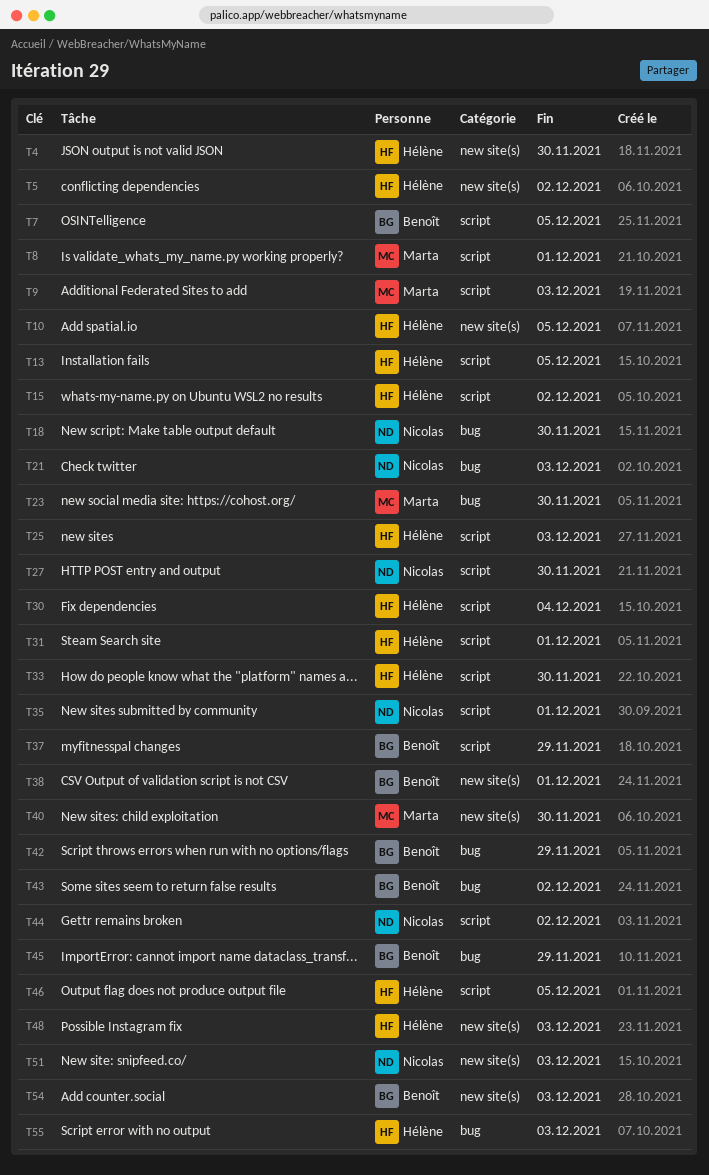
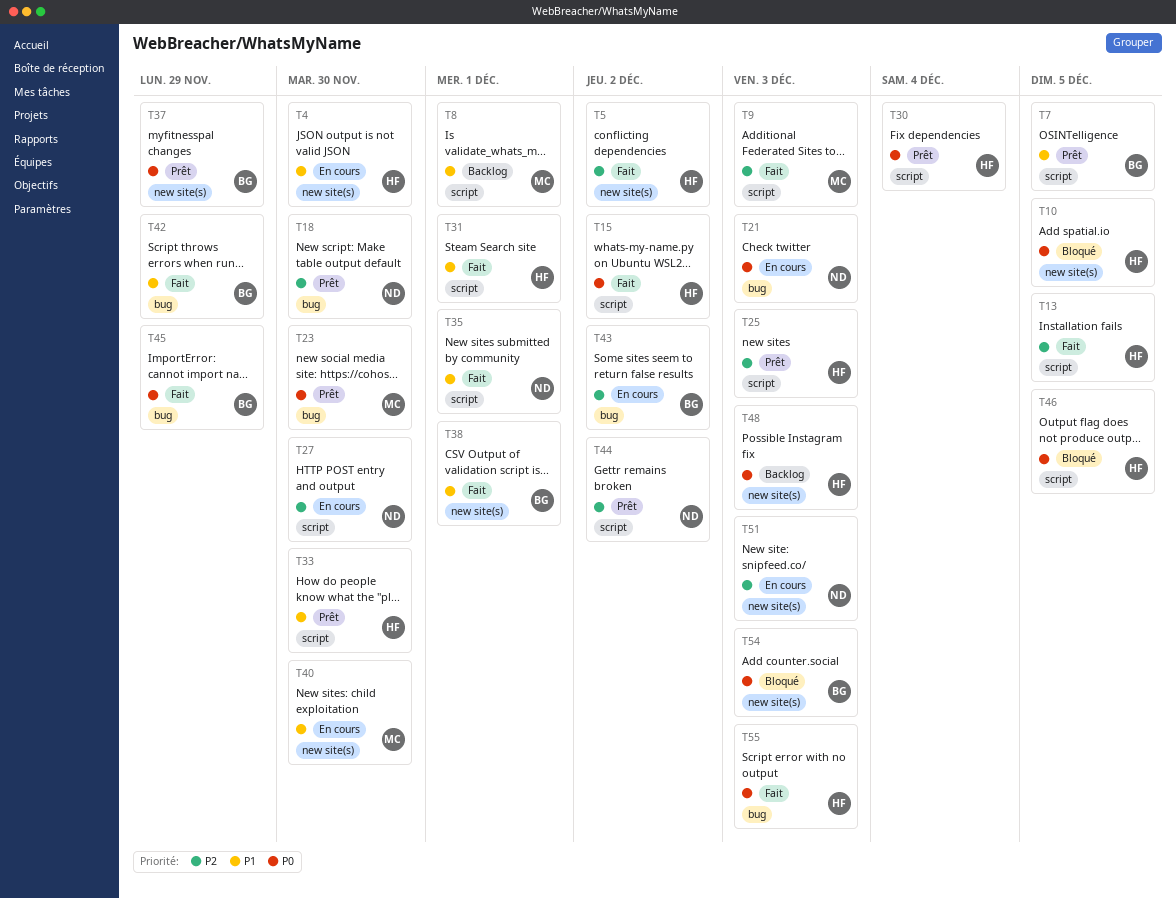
T37, label: script -> new site(s)

